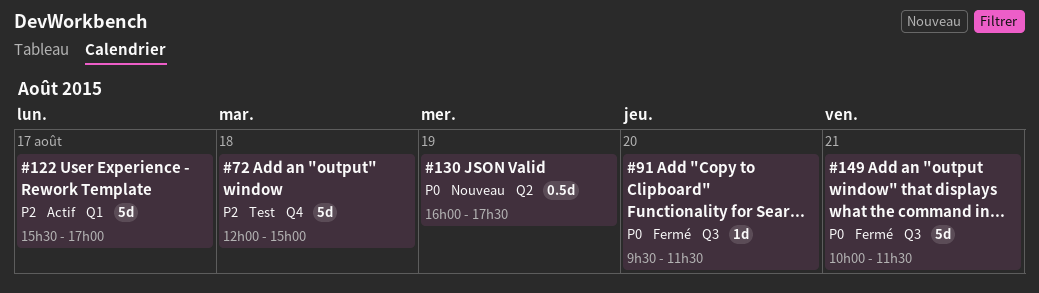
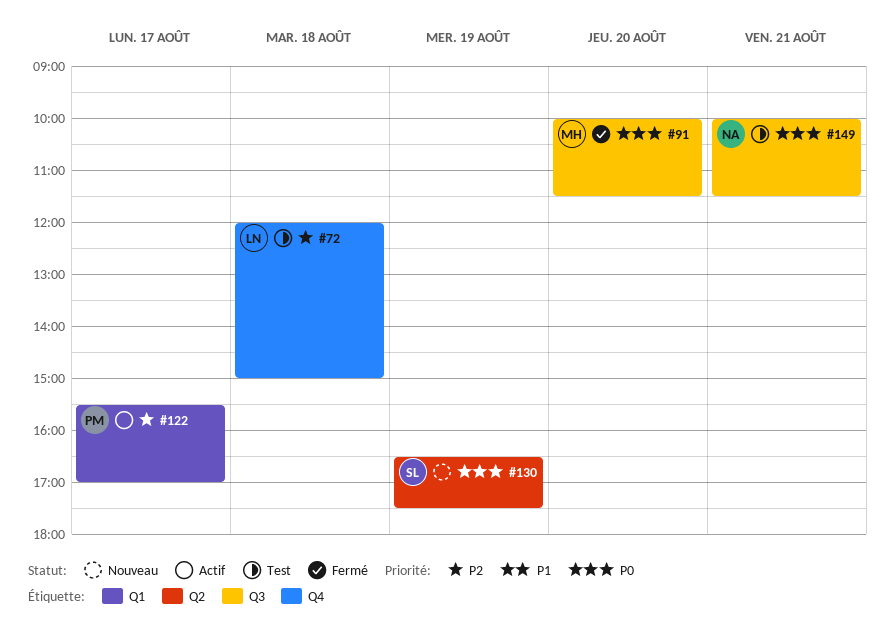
#91, begins: 09:30 -> 10:00
#130, begins: 16:00 -> 16:30
#149, status: Fermé -> Test

